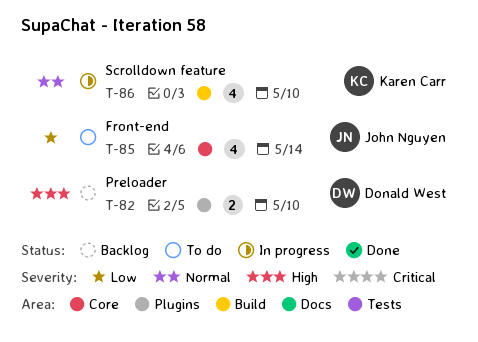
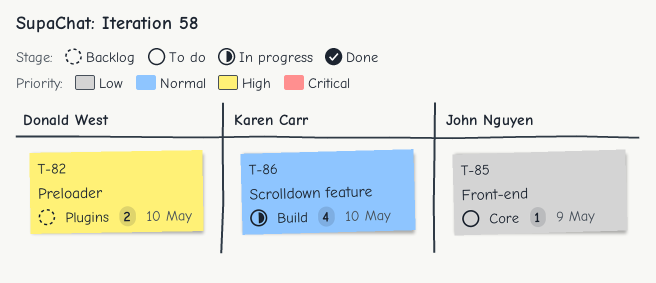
T-85, estimate: 4 -> 1
T-85, due: May 14 -> May 9

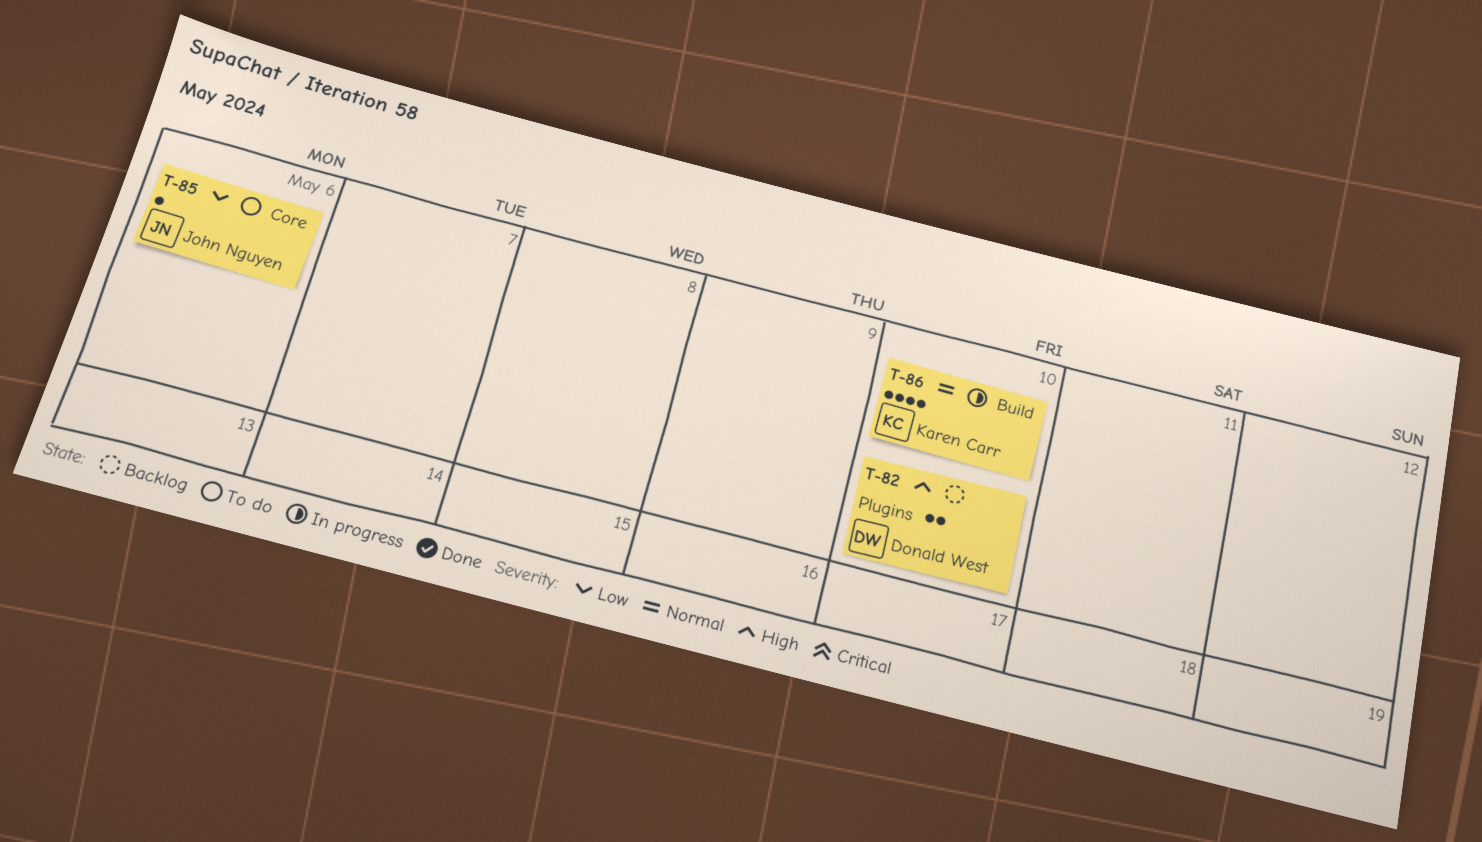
T-85, due: May 9 -> May 6

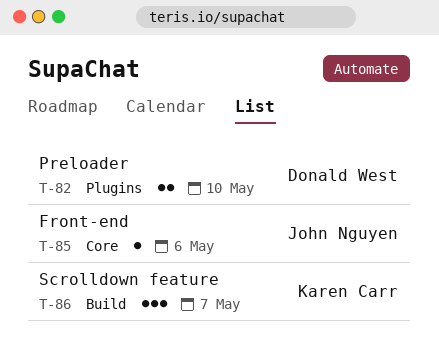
T-86, estimate: 4 -> 3
T-86, due: May 10 -> May 7

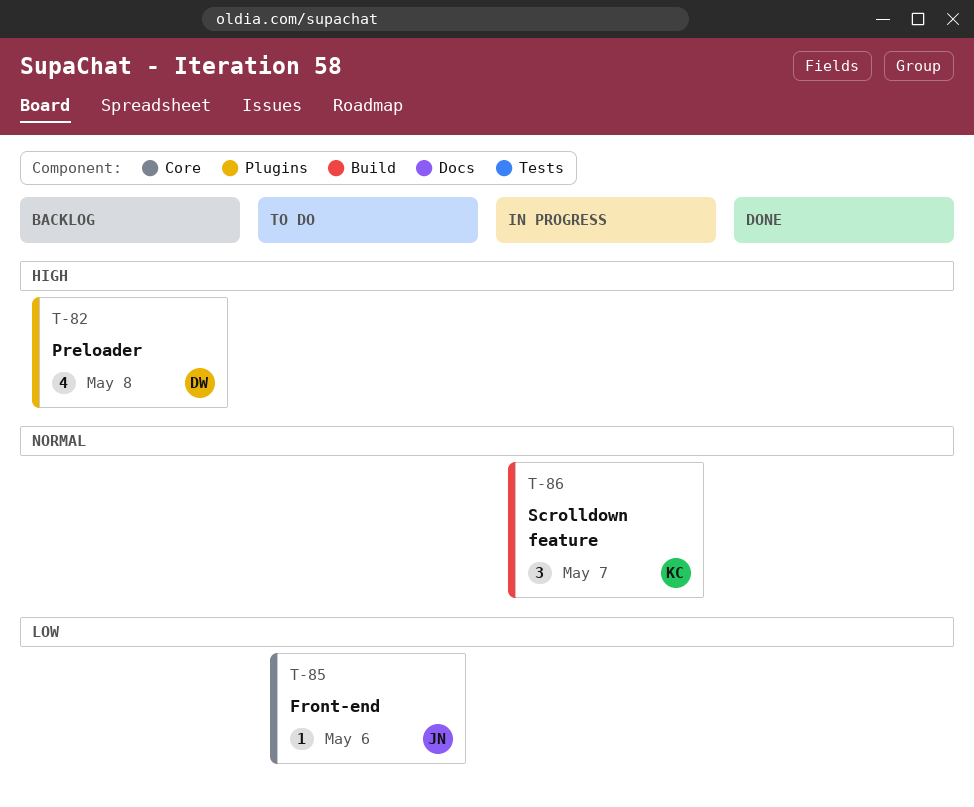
T-82, estimate: 2 -> 4
T-82, due: May 10 -> May 8

